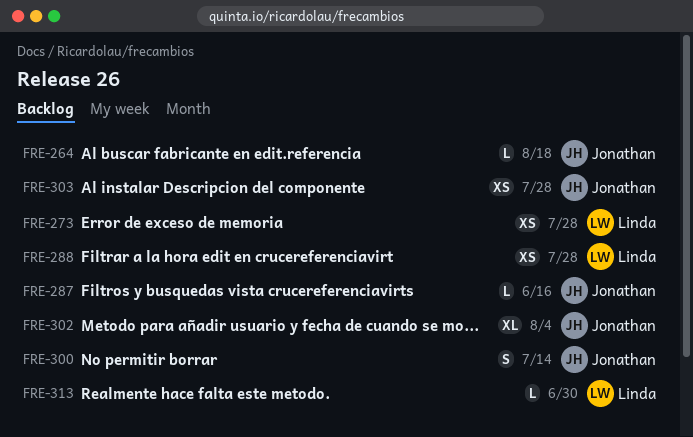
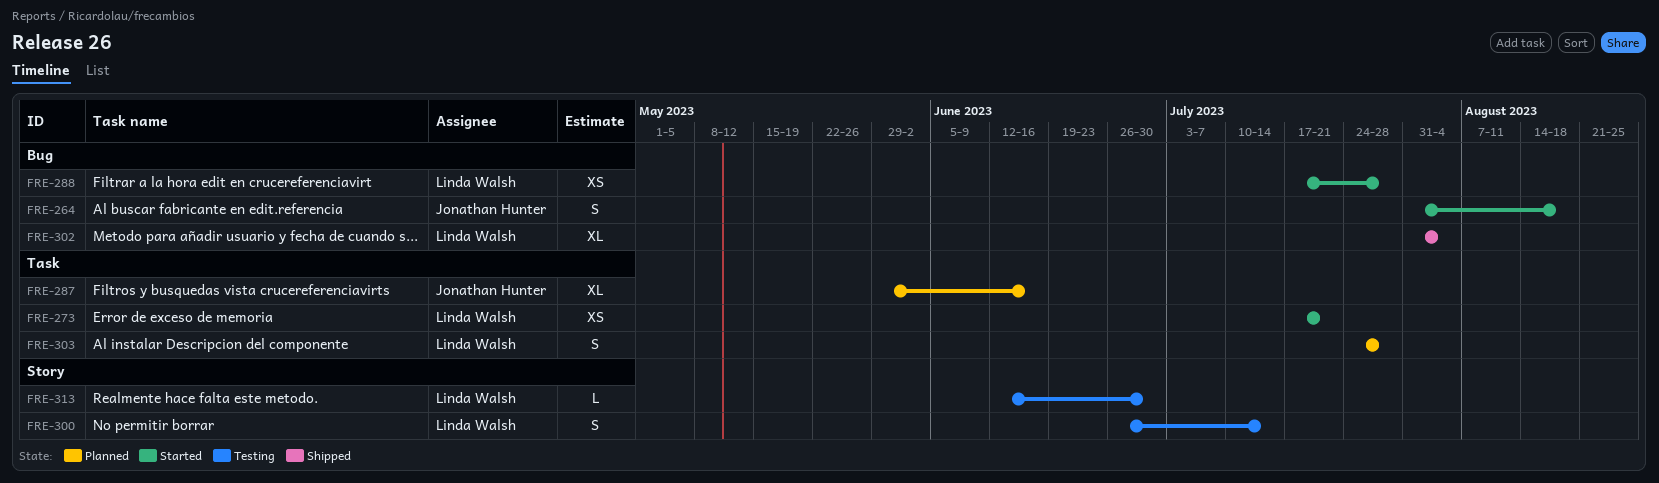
FRE-264, estimate: L -> S
FRE-273, due: Jul 28 -> Jul 21
FRE-287, estimate: L -> XL
FRE-300, owner: Jonathan Hunter -> Linda Walsh
FRE-302, owner: Jonathan Hunter -> Linda Walsh
FRE-303, owner: Jonathan Hunter -> Linda Walsh
FRE-303, estimate: XS -> S

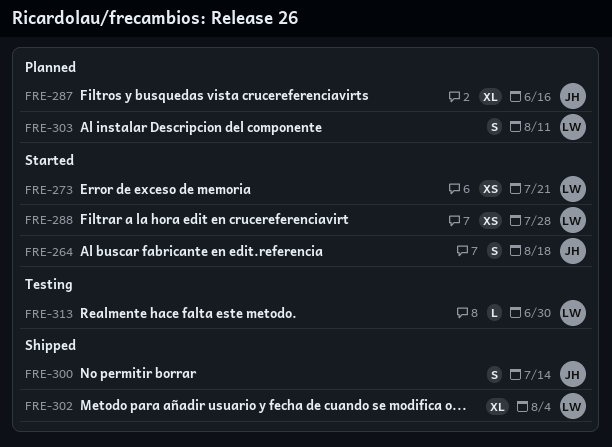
FRE-300, status: Testing -> Shipped
FRE-300, owner: Linda Walsh -> Jonathan Hunter
FRE-303, due: Jul 28 -> Aug 11

